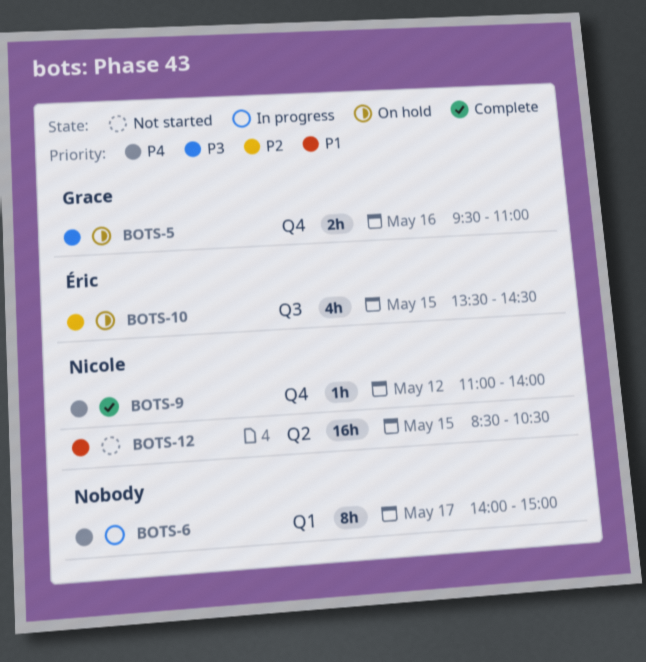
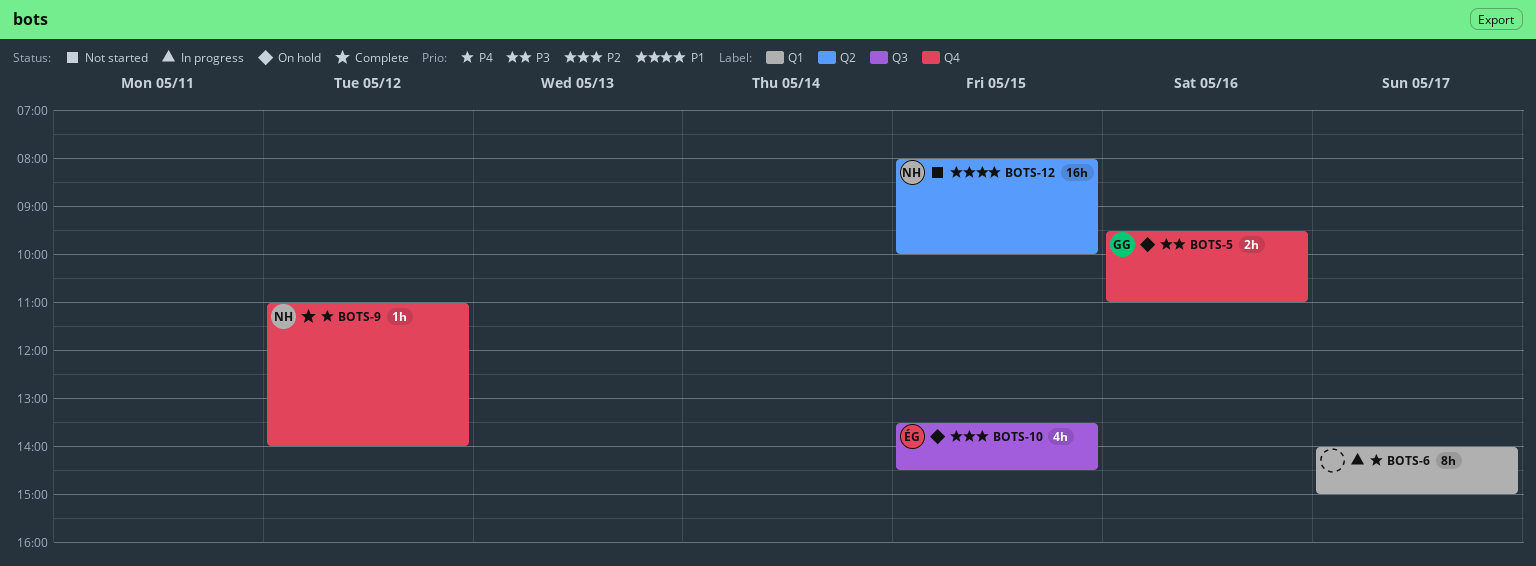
BOTS-12, begins: 08:30 -> 08:00
BOTS-12, ends: 10:30 -> 10:00

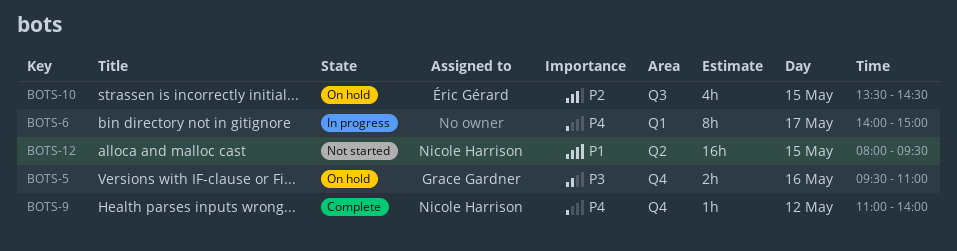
BOTS-12, ends: 10:00 -> 09:30

